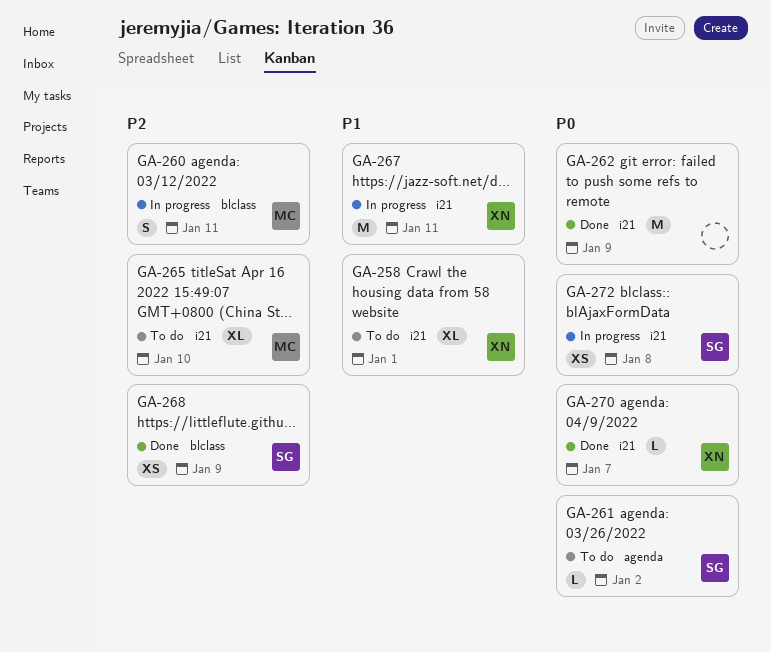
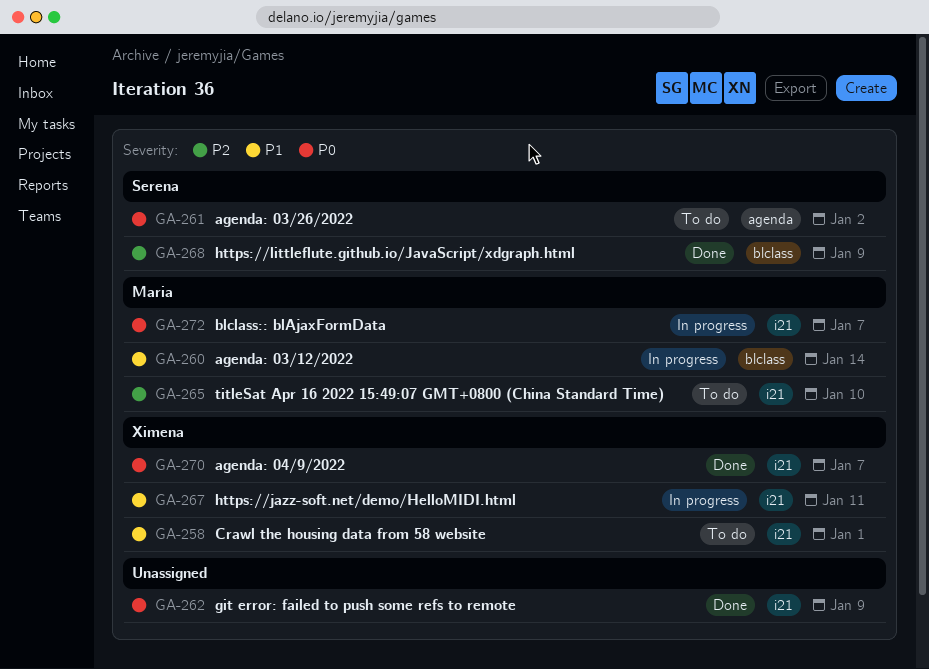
GA-260, priority: P2 -> P1
GA-260, due: Jan 11 -> Jan 14
GA-272, owner: Serena -> Maria
GA-272, due: Jan 8 -> Jan 7

